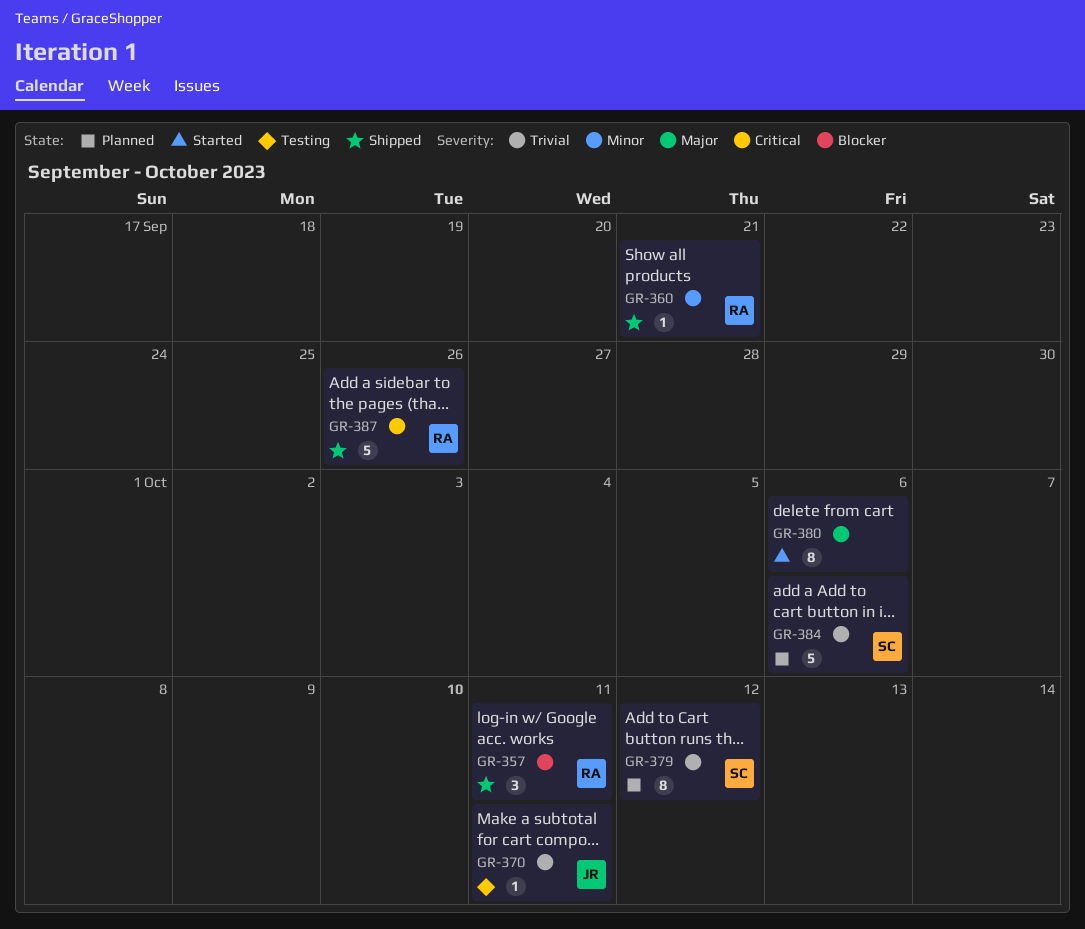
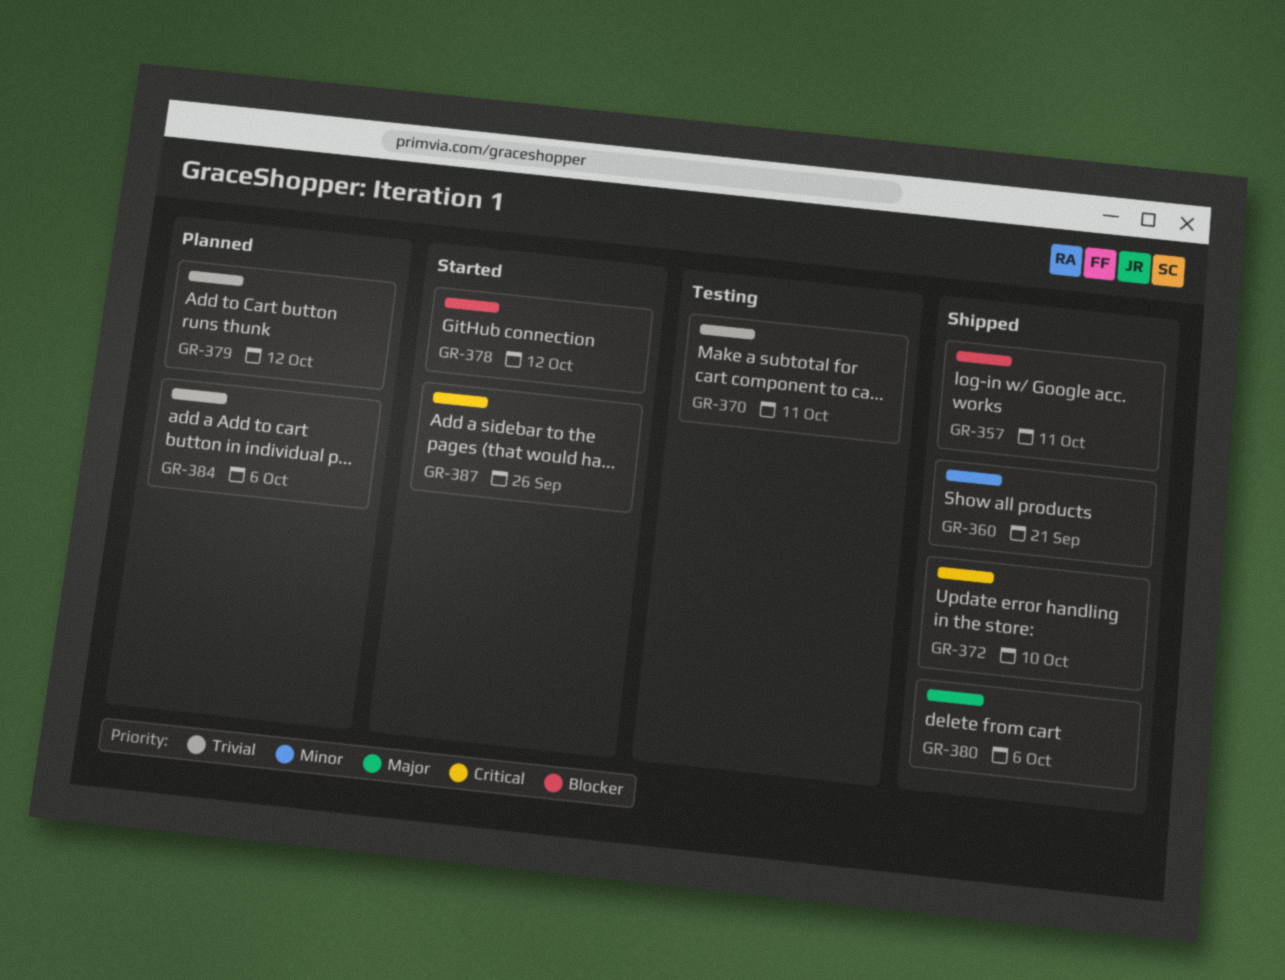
GR-372: none -> present
GR-378: none -> present
GR-380, status: Started -> Shipped
GR-387, status: Shipped -> Started

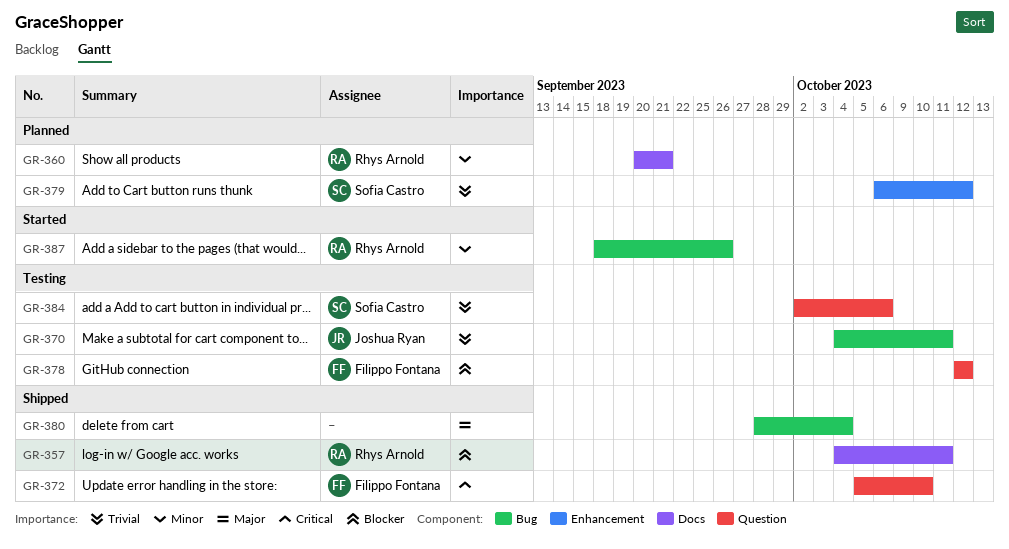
GR-360, status: Shipped -> Planned
GR-378, status: Started -> Testing
GR-380, due: Oct 6 -> Oct 4
GR-384, status: Planned -> Testing
GR-387, priority: Critical -> Minor

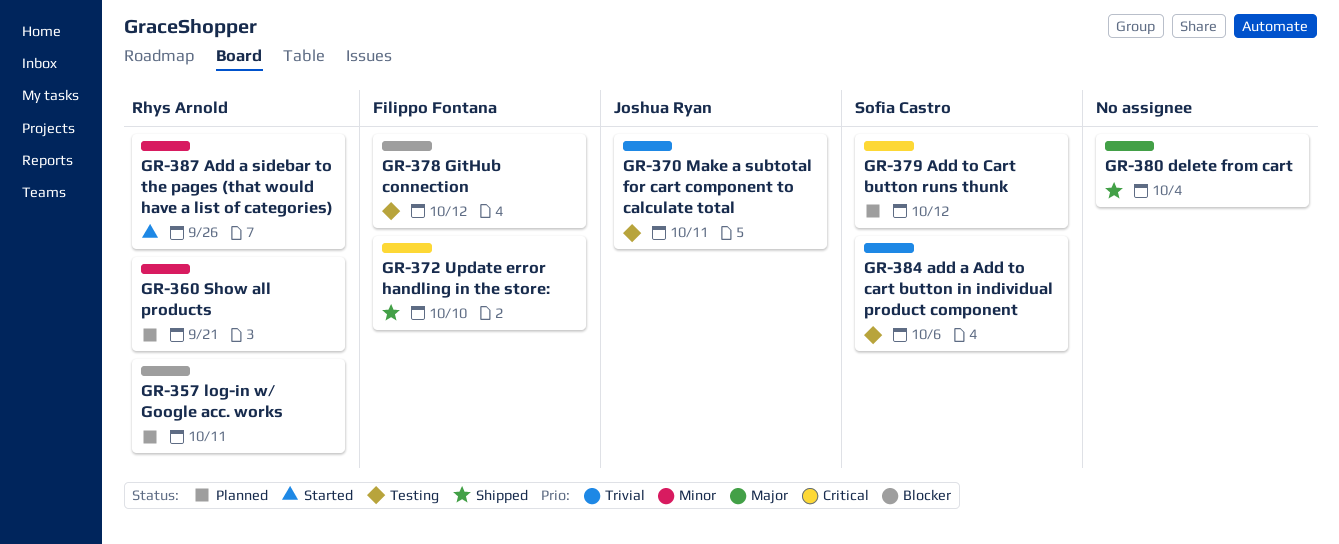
GR-357, status: Shipped -> Planned
GR-379, priority: Trivial -> Critical

